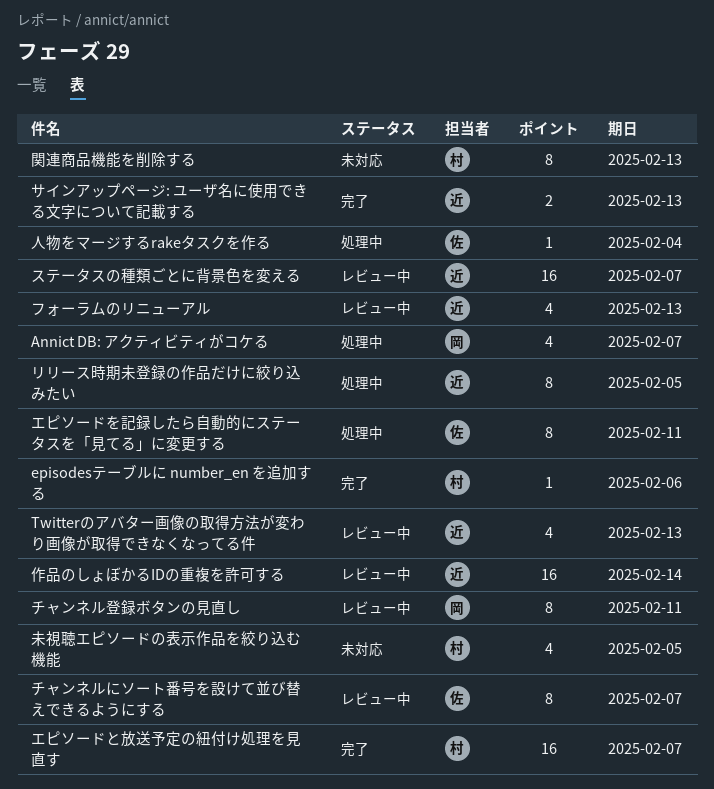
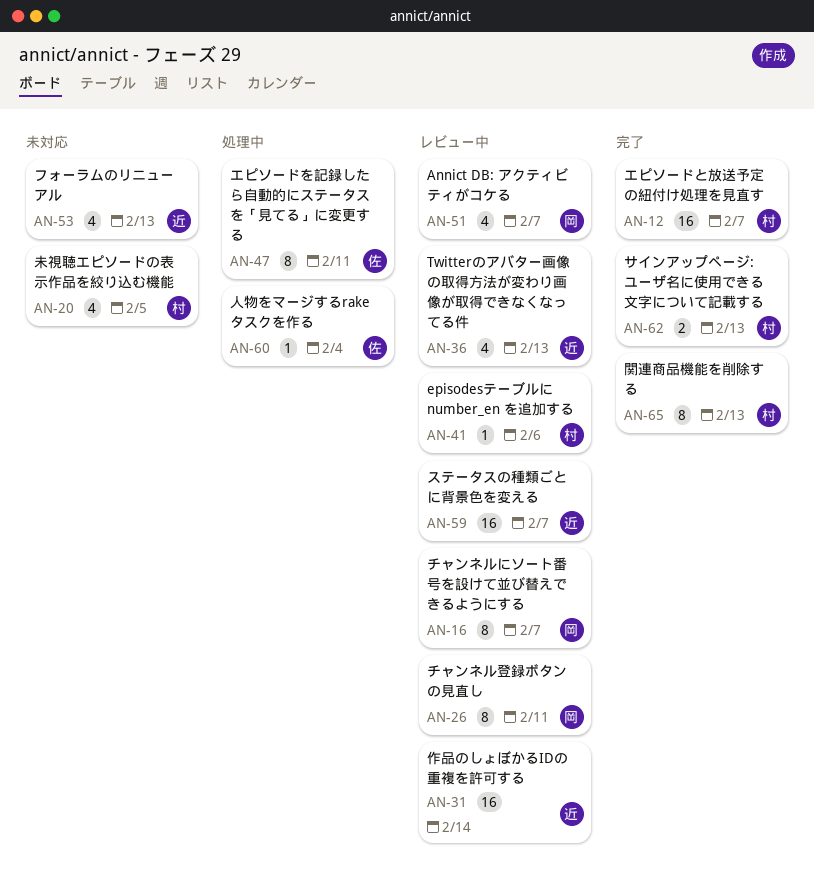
Annict DB: アクティビティがコケる, status: 処理中 -> レビュー中
episodesテーブルに number_en を追加する, status: 完了 -> レビュー中
サインアップページ: ユーザ名に使用できる文字について記載する, owner: 近 -> 村
チャンネルにソート番号を設けて並び替えできるようにする, owner: 佐 -> 岡
フォーラムのリニューアル, status: レビュー中 -> 未対応
リリース時期未登録の作品だけに絞り込みたい: present -> none
関連商品機能を削除する, status: 未対応 -> 完了

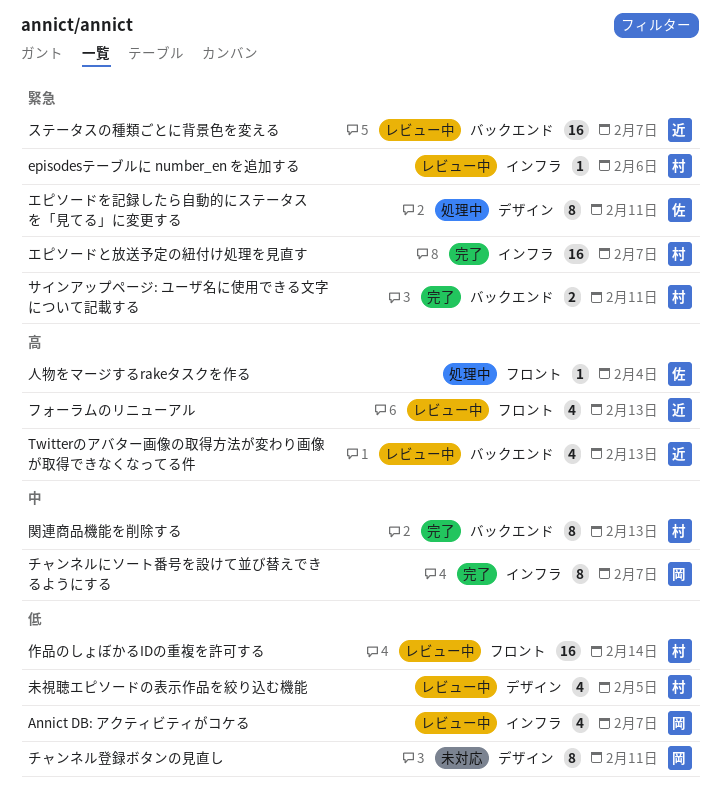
サインアップページ: ユーザ名に使用できる文字について記載する, due: Feb 13 -> Feb 11
チャンネルにソート番号を設けて並び替えできるようにする, status: レビュー中 -> 完了
チャンネル登録ボタンの見直し, status: レビュー中 -> 未対応
フォーラムのリニューアル, status: 未対応 -> レビュー中
作品のしょぼかるIDの重複を許可する, owner: 近 -> 村
未視聴エピソードの表示作品を絞り込む機能, status: 未対応 -> レビュー中

